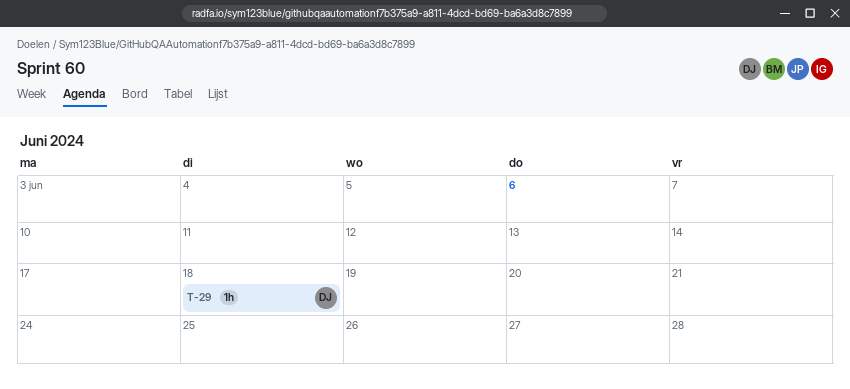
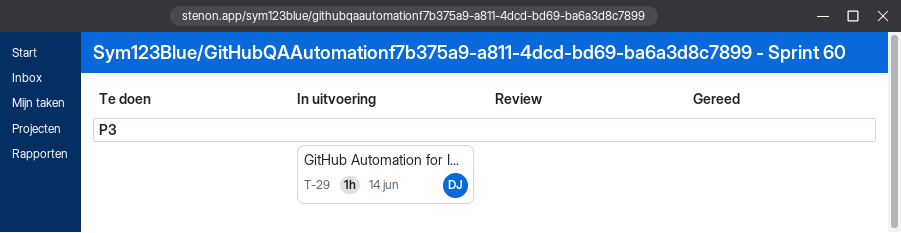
T-29, due: Jun 18 -> Jun 14

